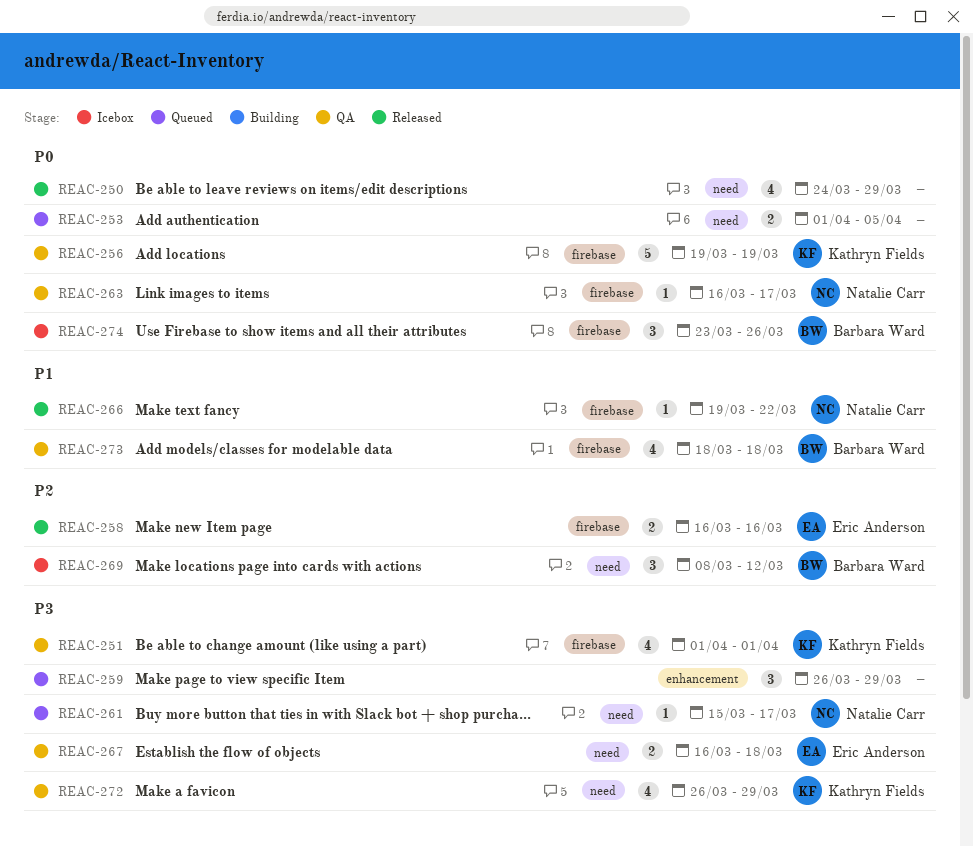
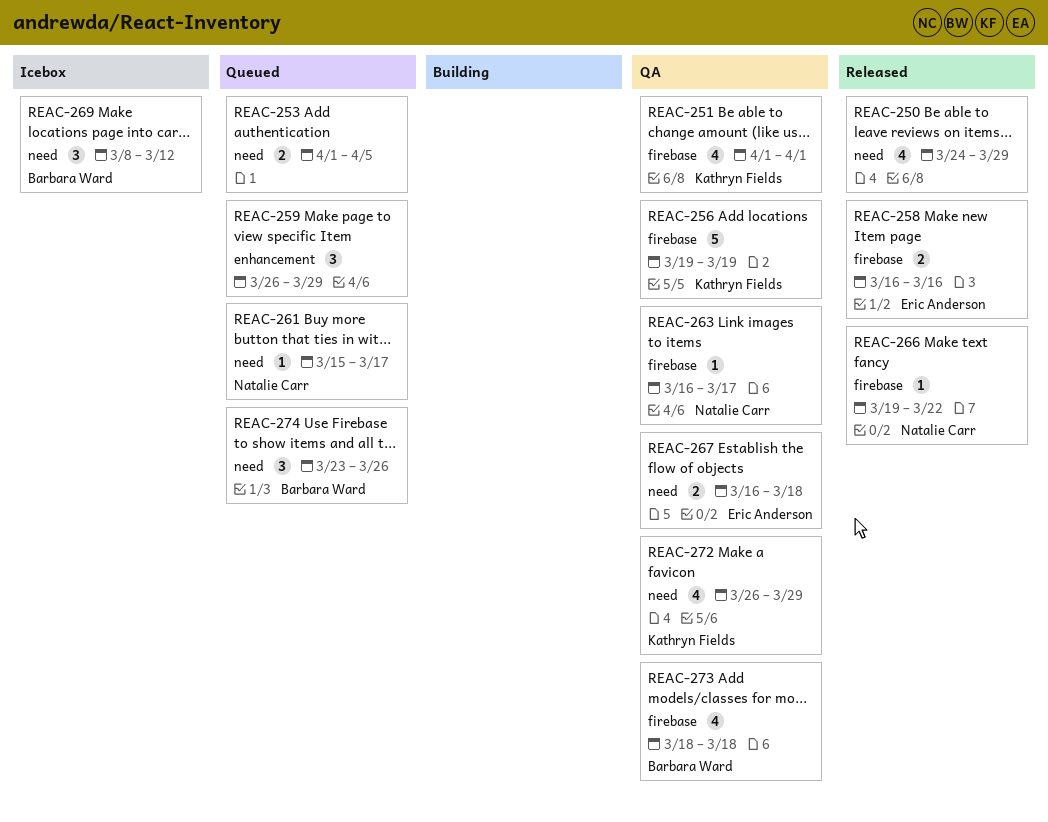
REAC-274, status: Icebox -> Queued
REAC-274, label: firebase -> need

